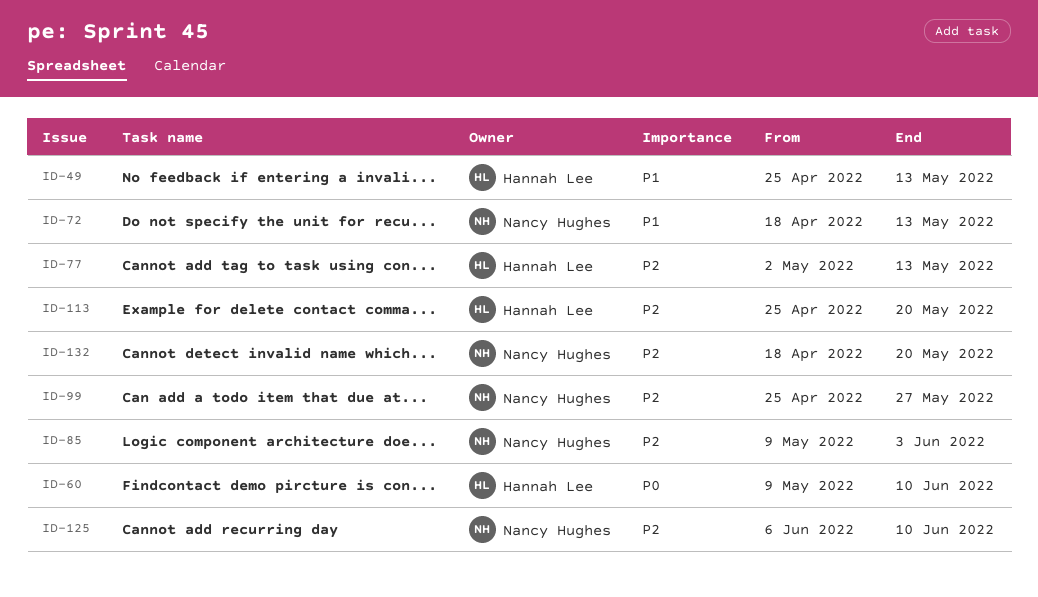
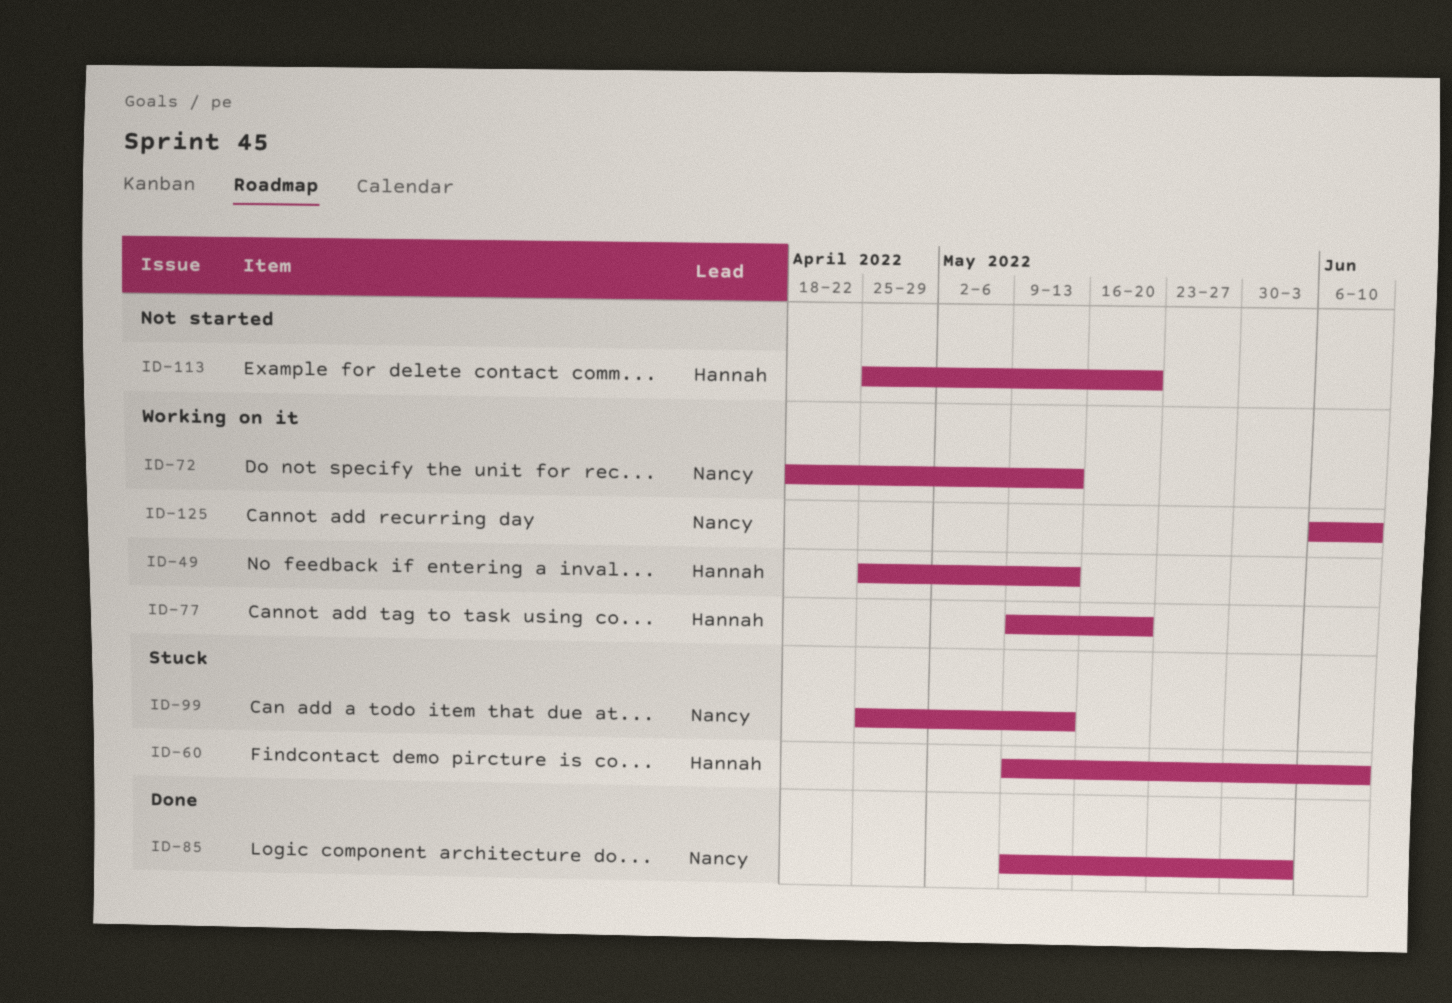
ID-77, start: May 2 -> May 9
ID-77, due: May 13 -> May 20
ID-99, due: May 27 -> May 13
ID-132: present -> none

